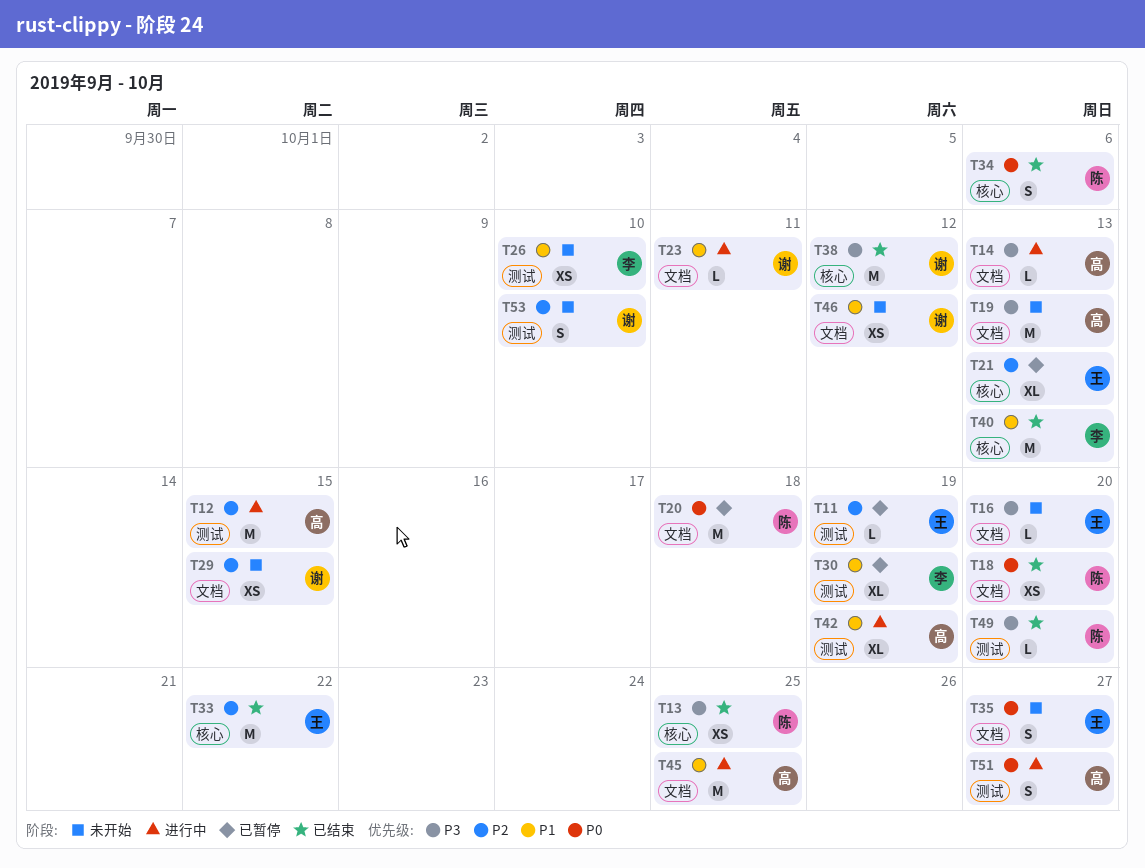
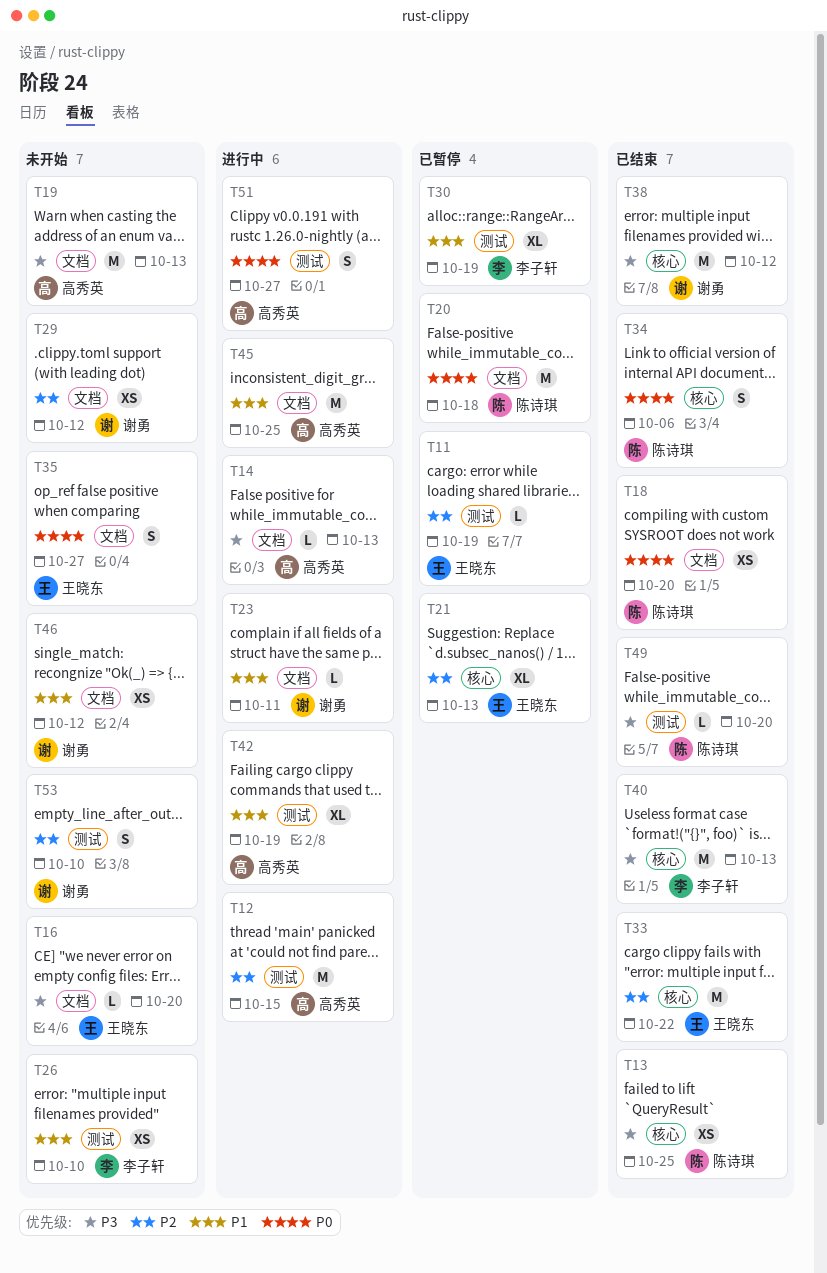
T29, due: Oct 15 -> Oct 12
T40, priority: P1 -> P3

